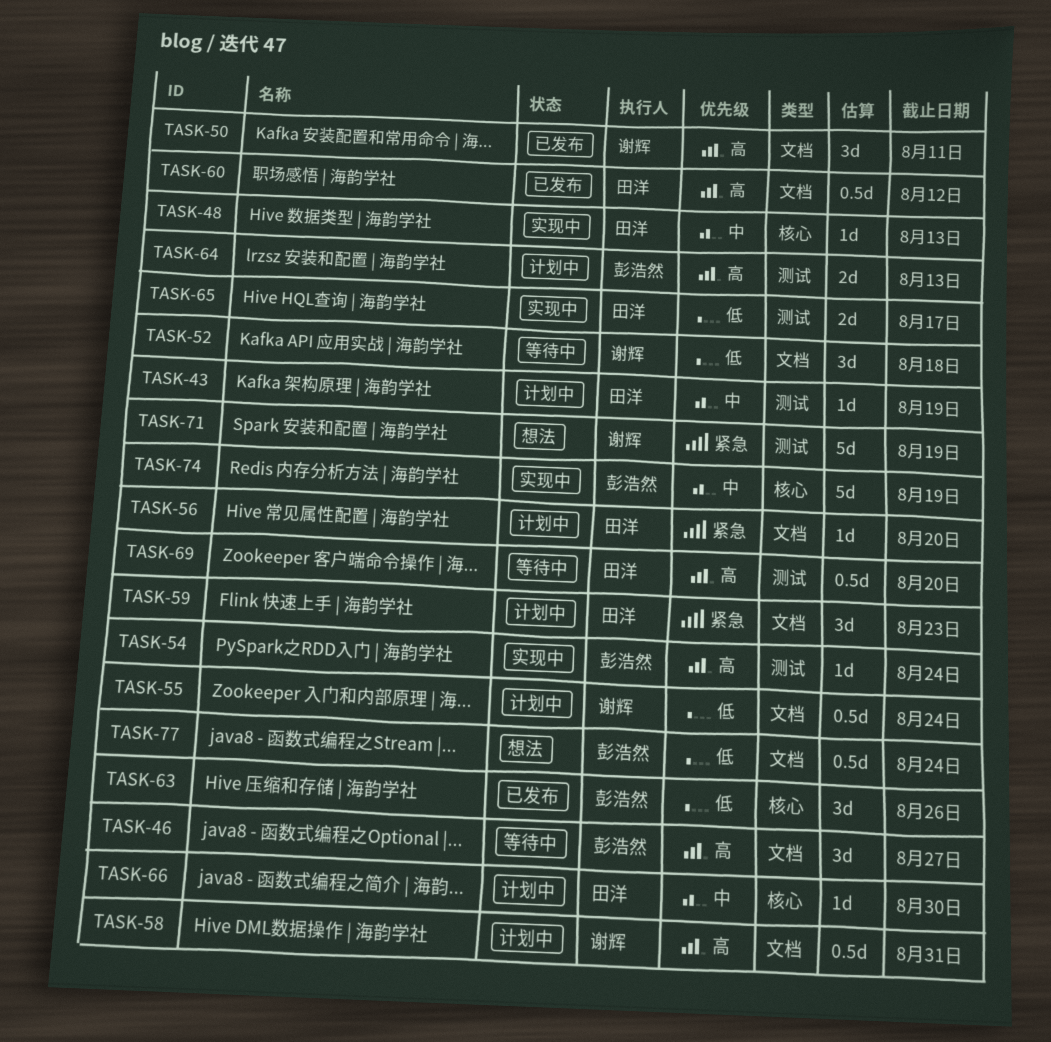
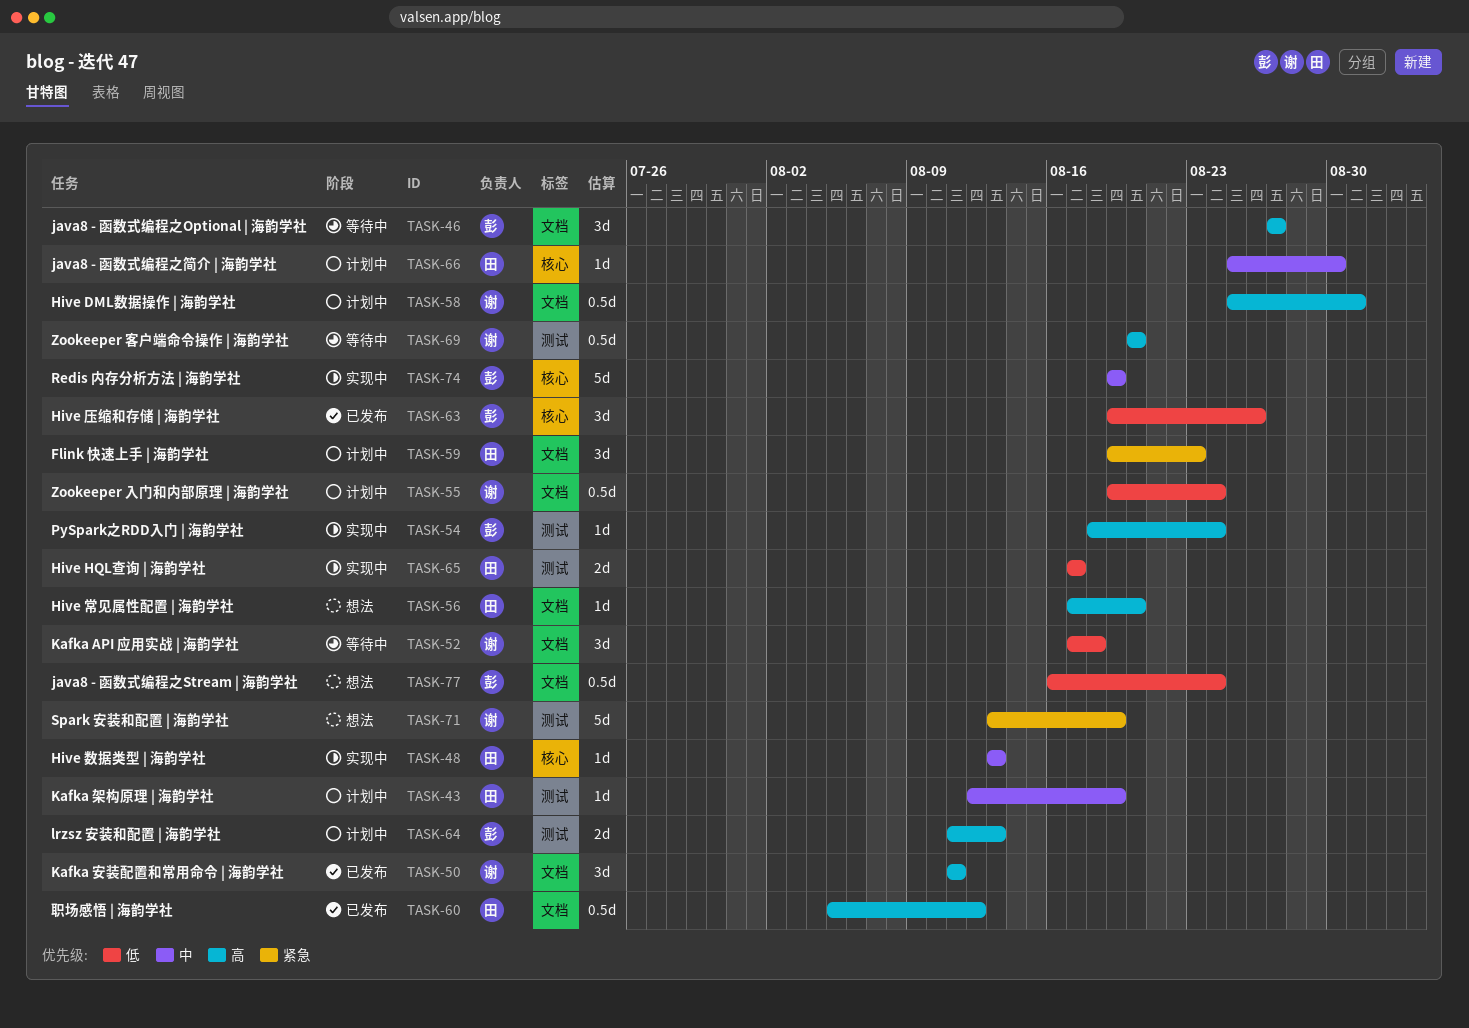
TASK-56, status: 计划中 -> 想法
TASK-56, priority: 紧急 -> 高
TASK-69, owner: 田洋 -> 谢辉

